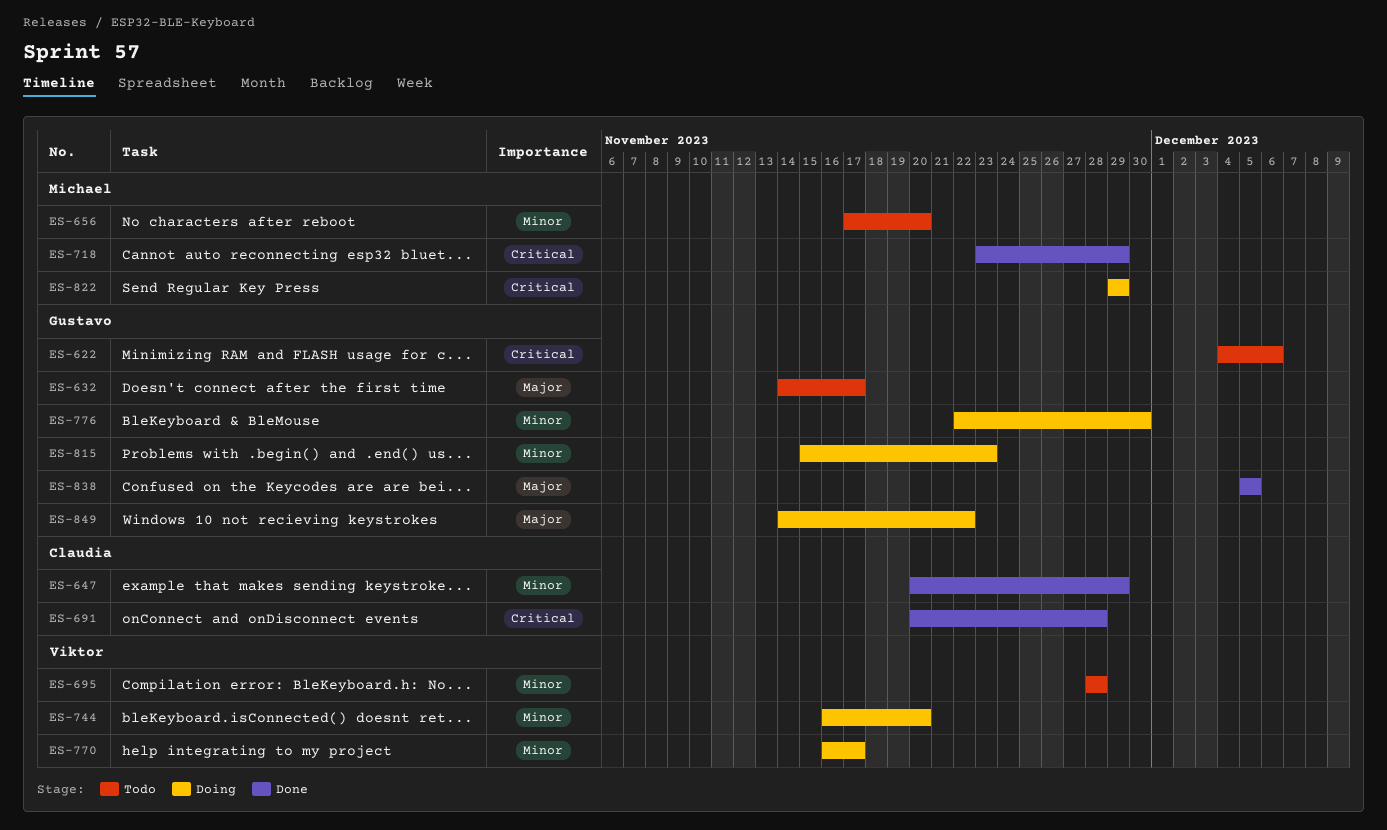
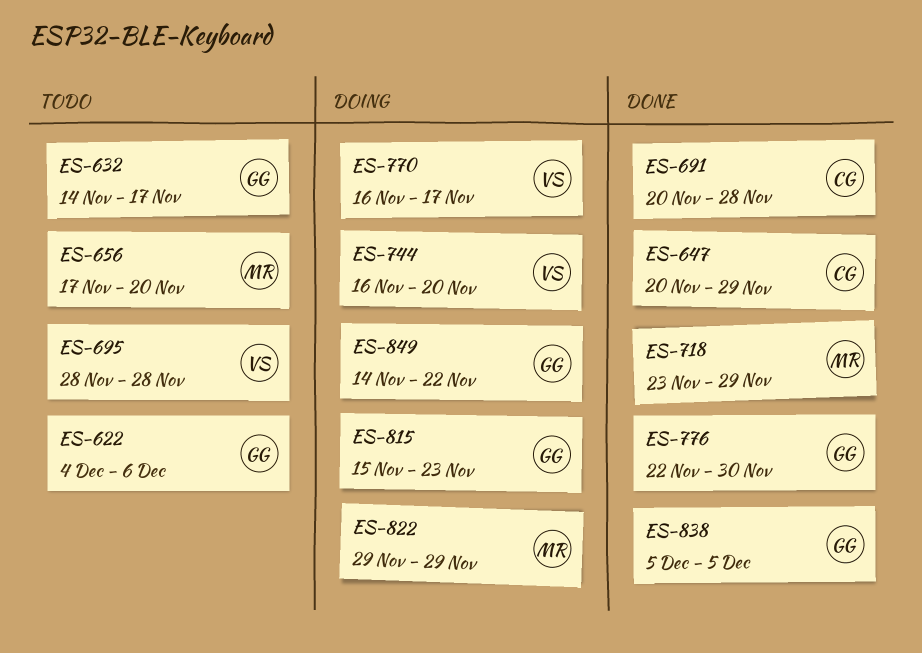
ES-776, status: Doing -> Done

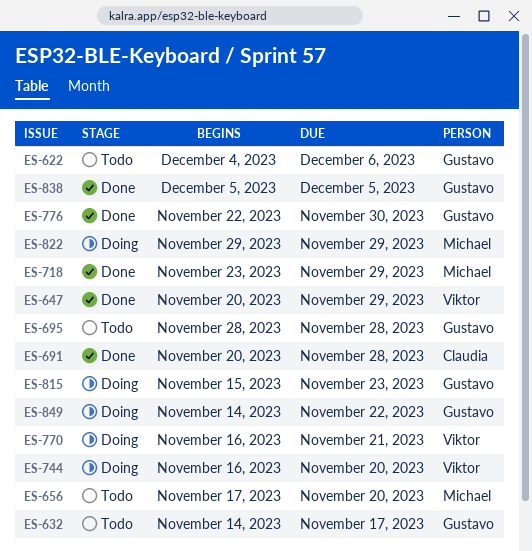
ES-647, owner: Claudia -> Viktor
ES-695, owner: Viktor -> Gustavo
ES-770, due: Nov 17 -> Nov 21

